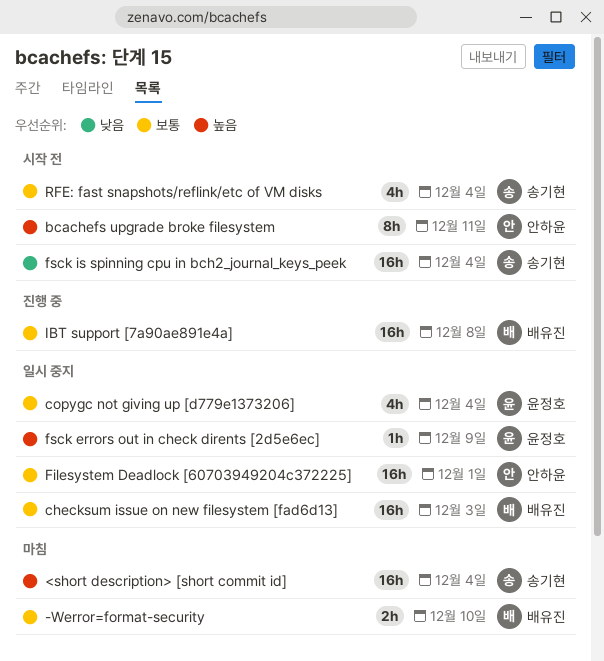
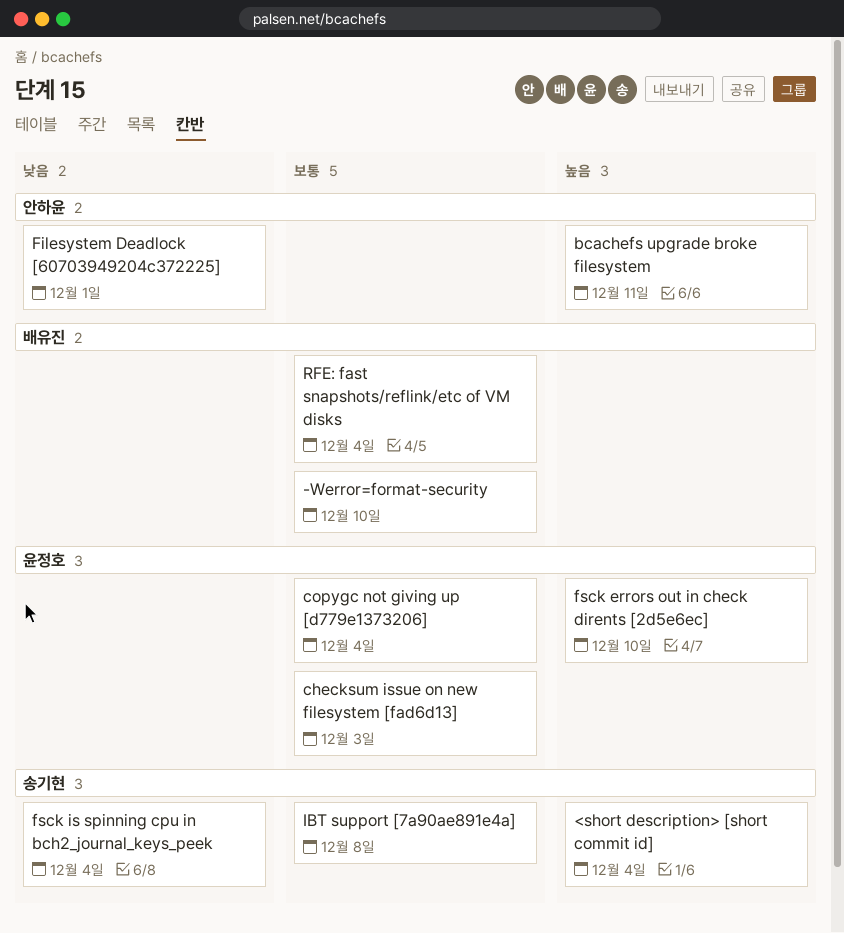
checksum issue on new filesystem [fad6d13], owner: 배유진 -> 윤정호
Filesystem Deadlock [60703949204c372225], priority: 보통 -> 낮음
fsck errors out in check dirents [2d5e6ec], due: Dec 9 -> Dec 10
IBT support [7a90ae891e4a], owner: 배유진 -> 송기현
RFE: fast snapshots/reflink/etc of VM disks, owner: 송기현 -> 배유진

